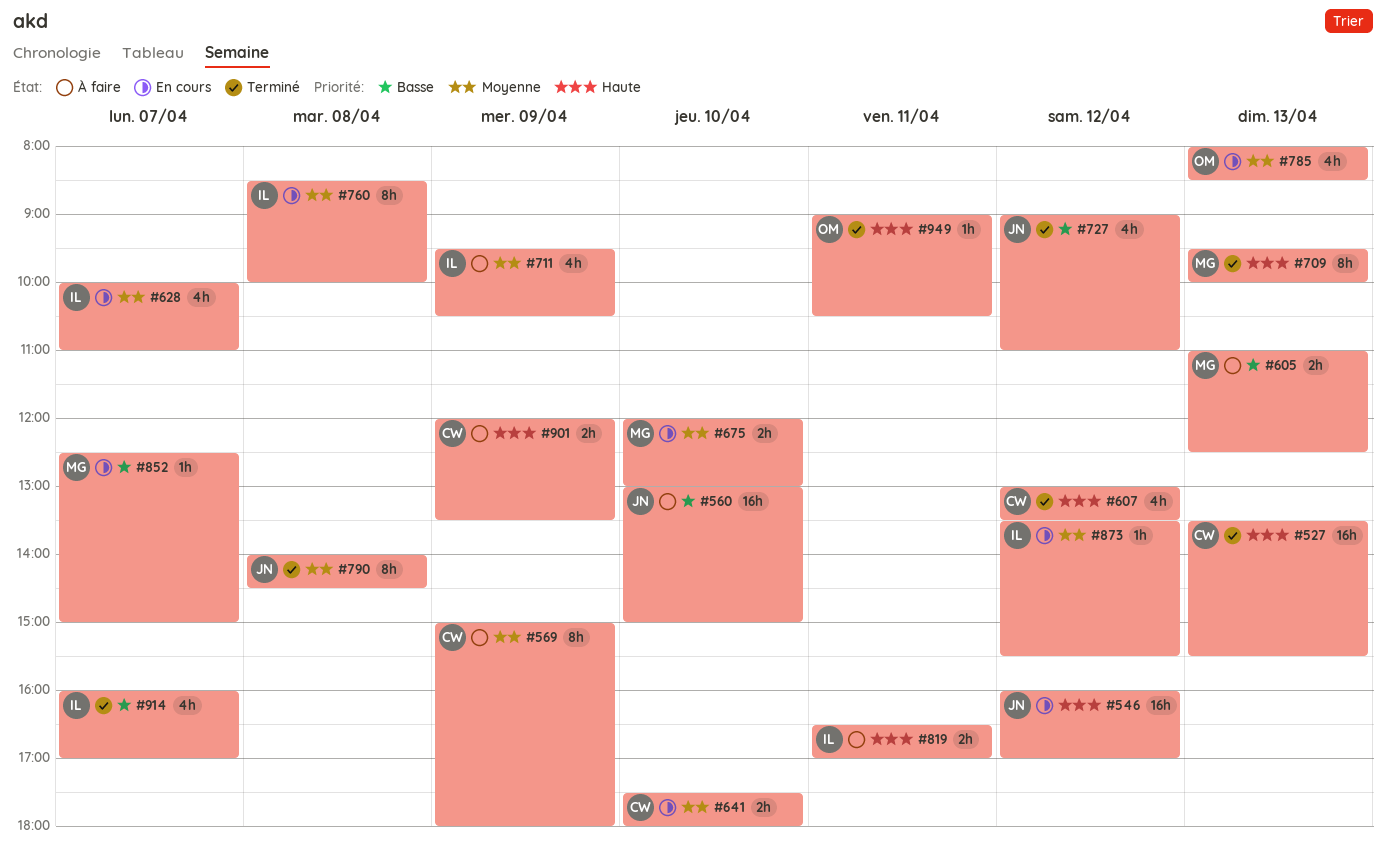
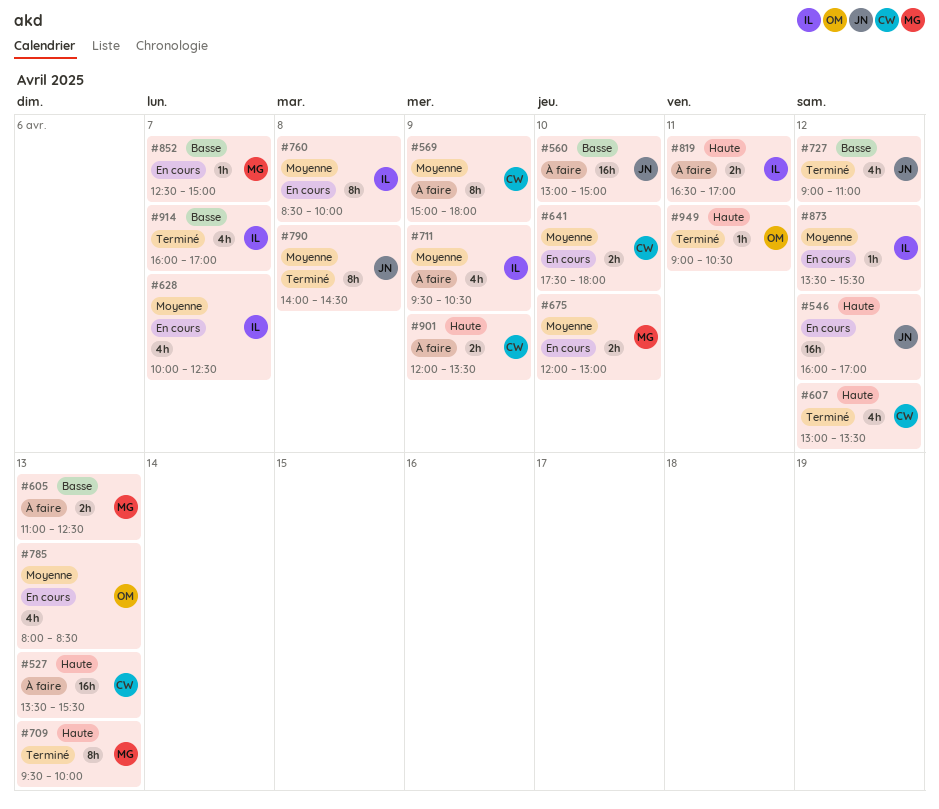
#527, status: Terminé -> À faire
#628, ends: 11:00 -> 12:30

